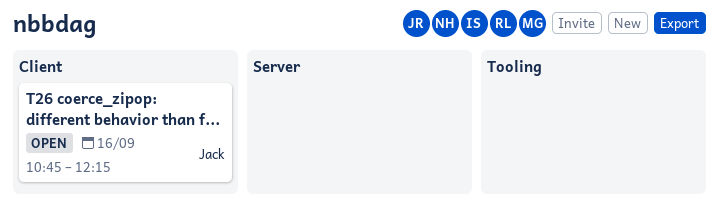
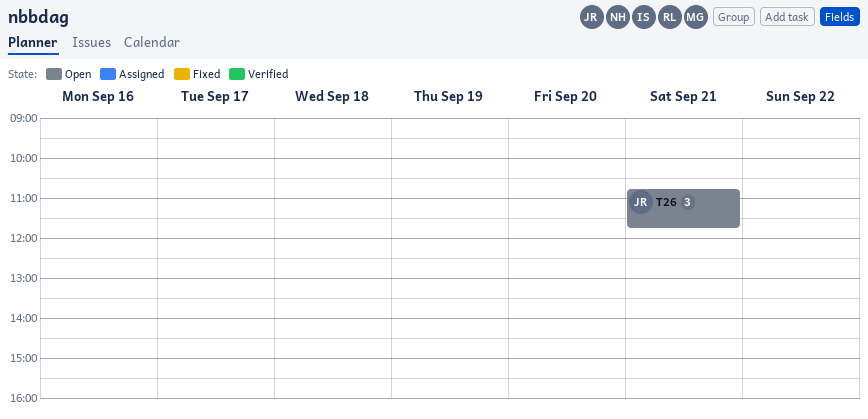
T26, day: Sep 16 -> Sep 21
T26, ends: 12:15 -> 11:45

